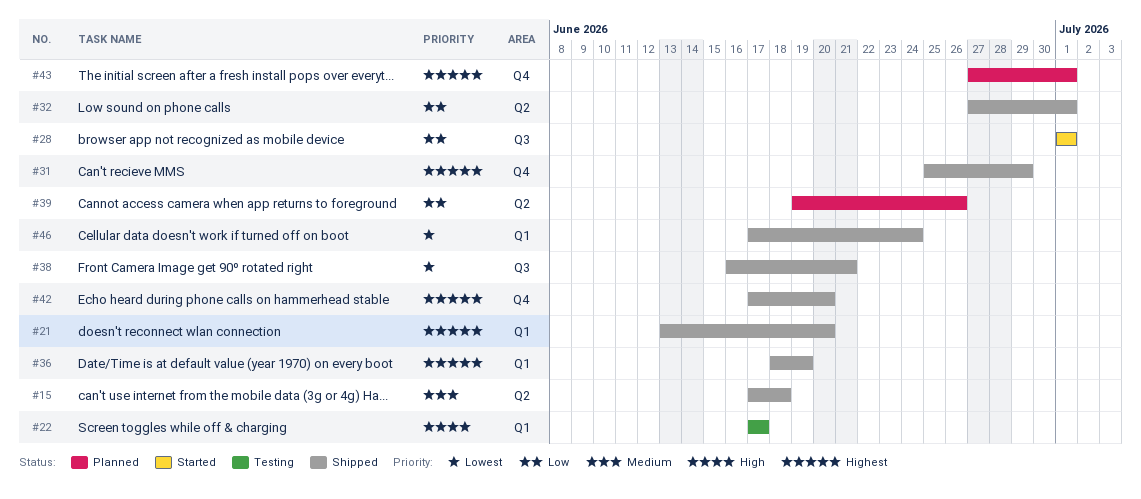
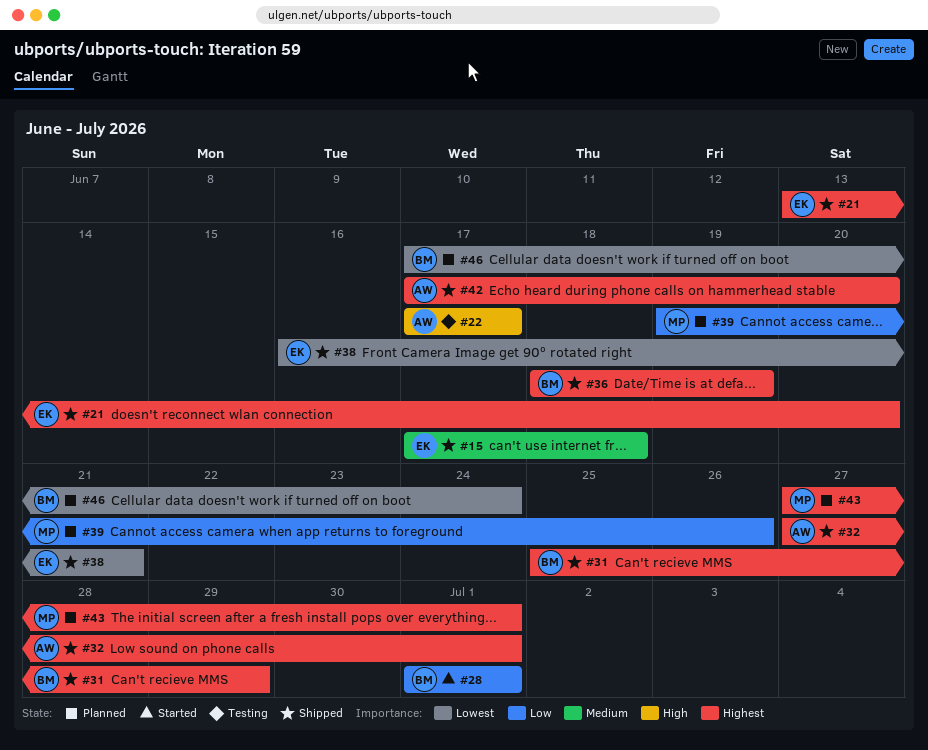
#32, priority: Low -> Highest
#46, status: Shipped -> Planned

